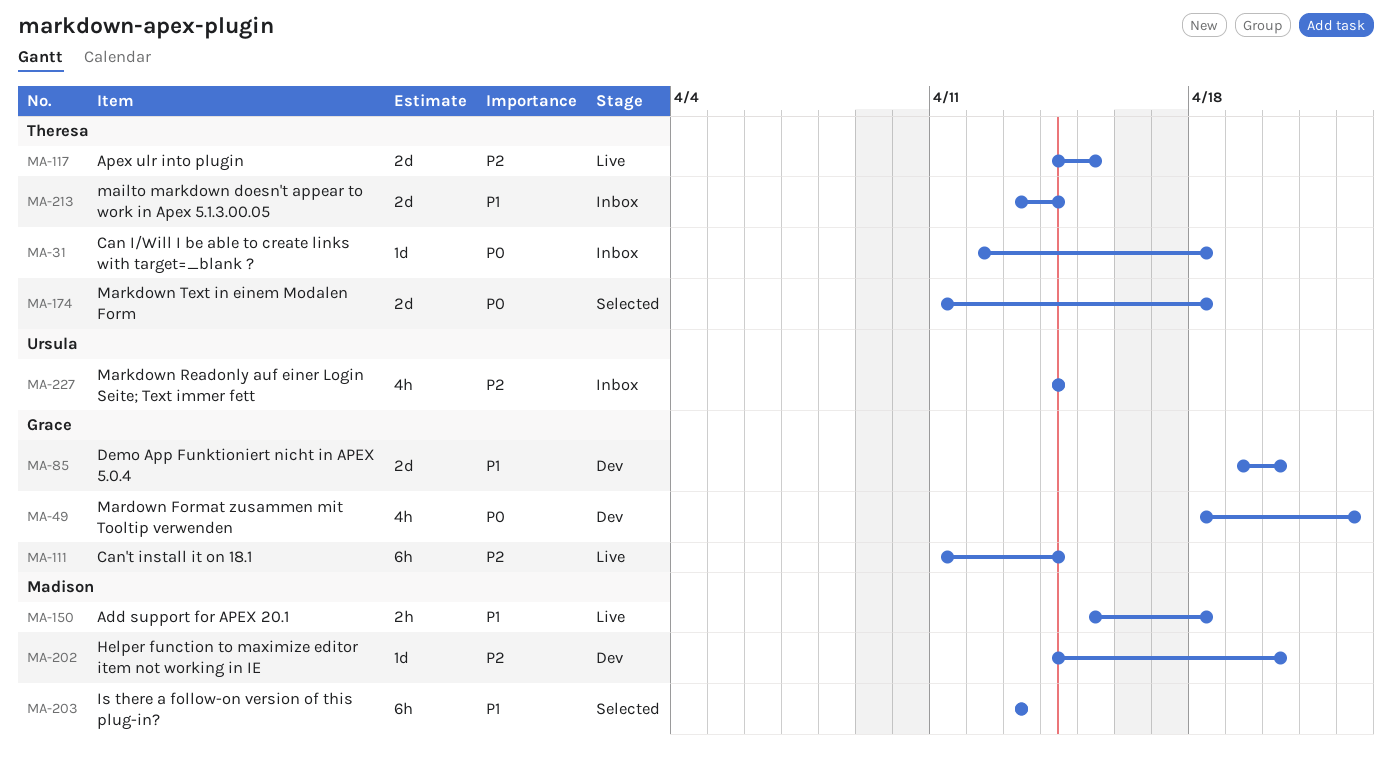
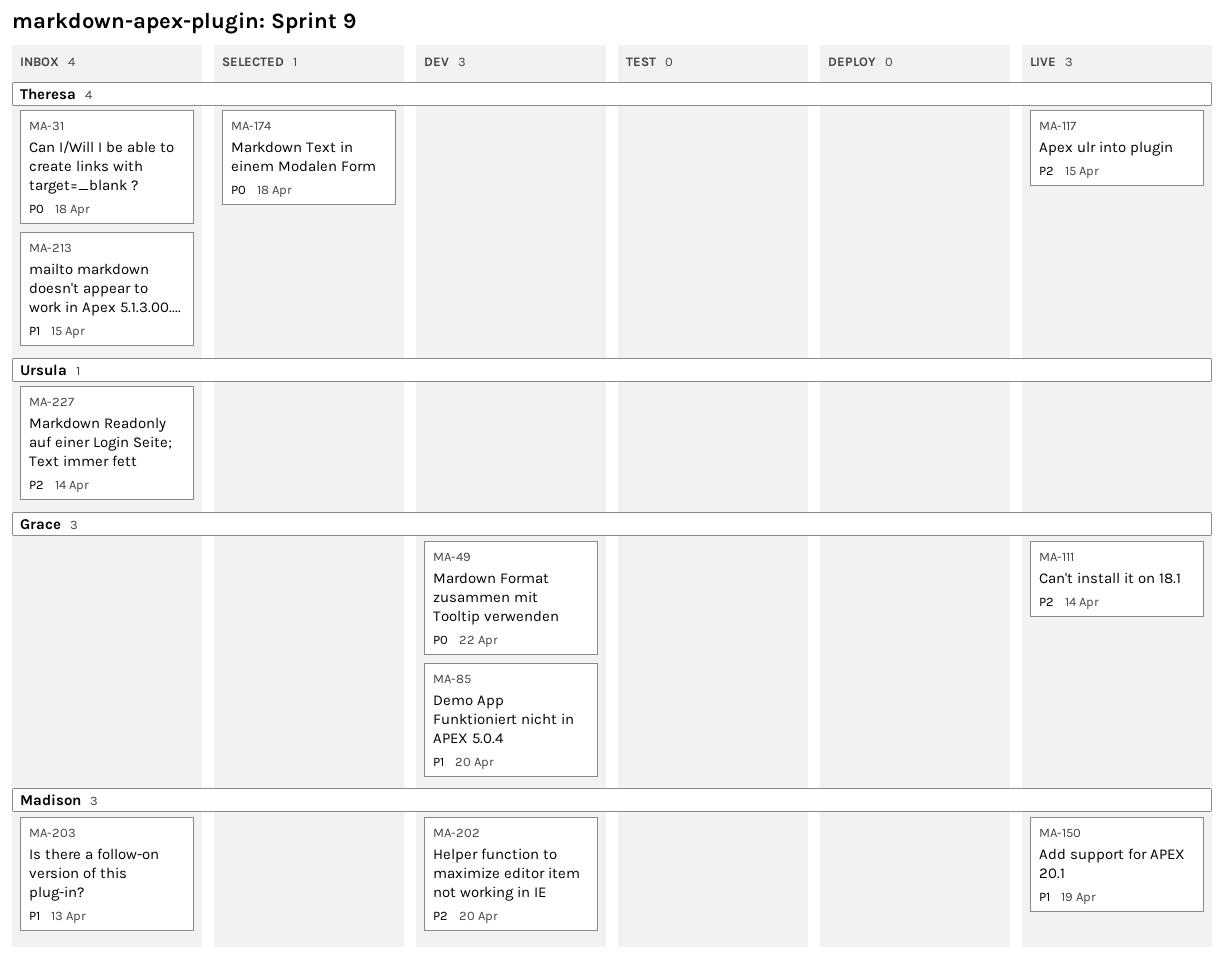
MA-150, due: Apr 18 -> Apr 19
MA-203, status: Selected -> Inbox
MA-213, due: Apr 14 -> Apr 15

